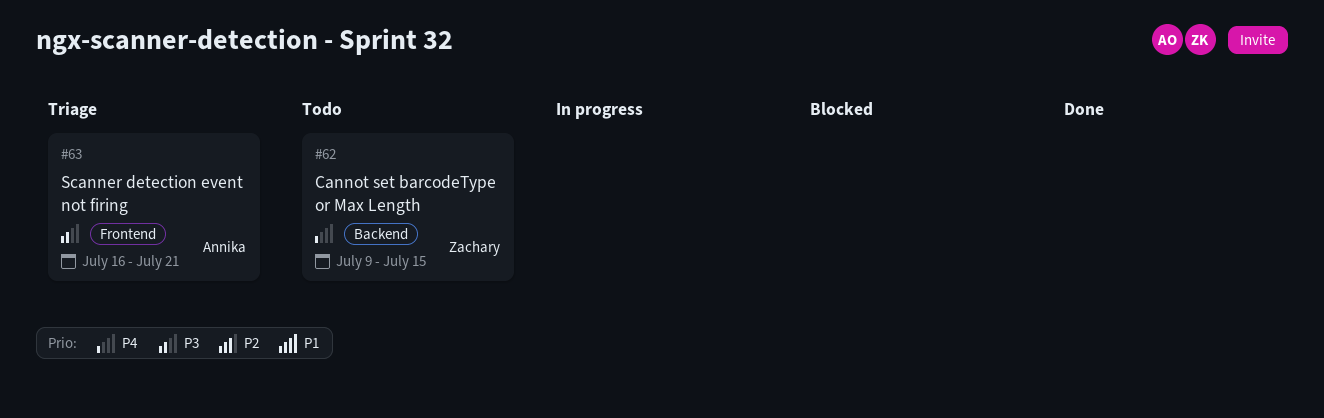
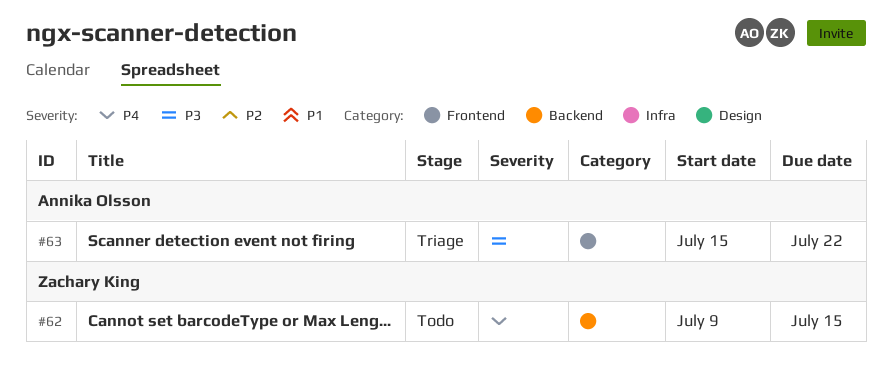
#63, start: Jul 16 -> Jul 15
#63, due: Jul 21 -> Jul 22

